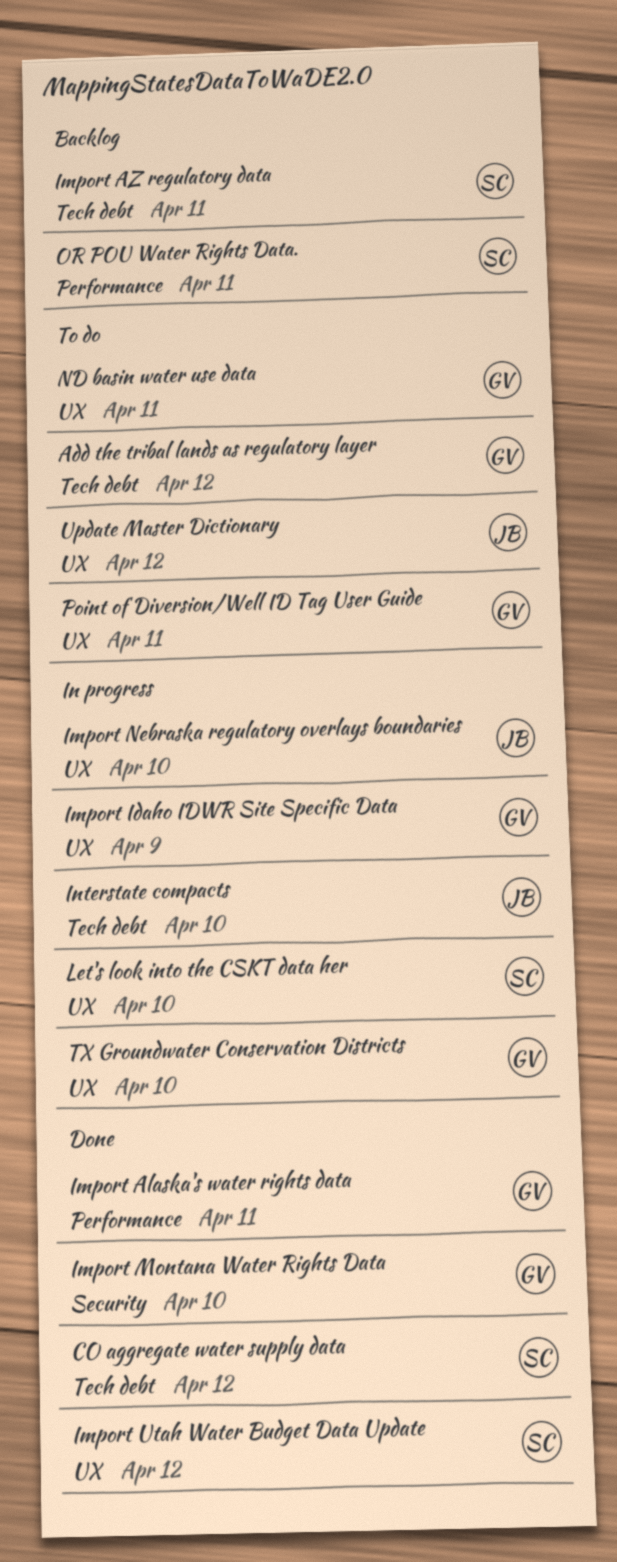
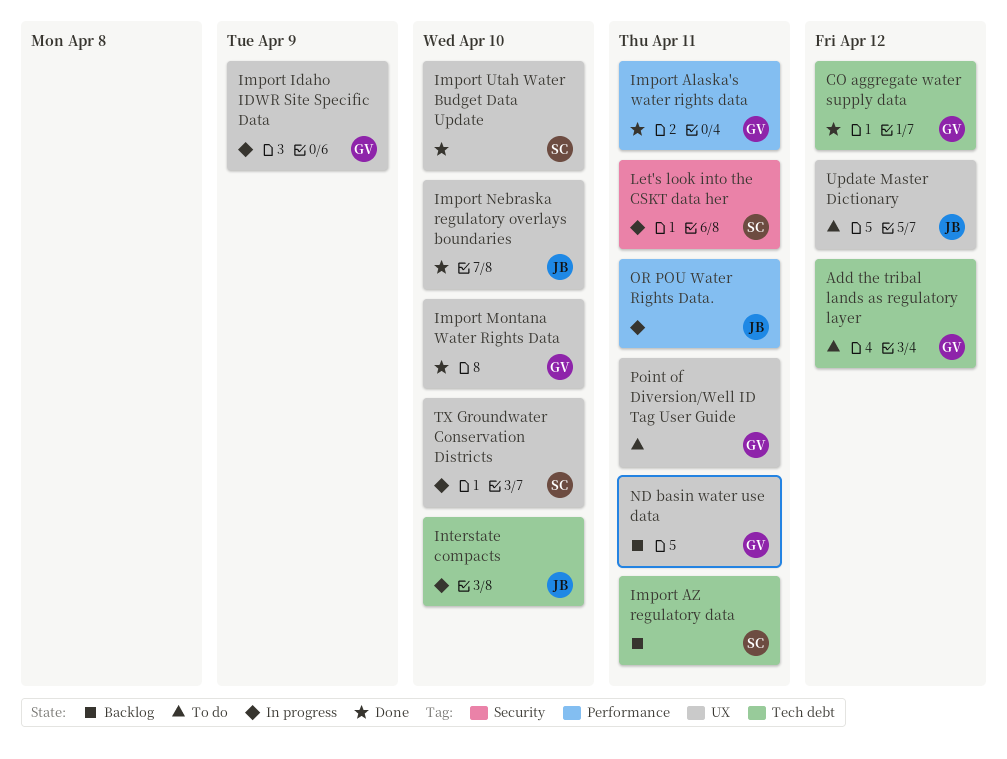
CO aggregate water supply data, owner: SC -> GV
Import Montana Water Rights Data, label: Security -> UX
Import Nebraska regulatory overlays boundaries, status: In progress -> Done
Import Utah Water Budget Data Update, due: Apr 12 -> Apr 10
Let's look into the CSKT data her, label: UX -> Security
Let's look into the CSKT data her, due: Apr 10 -> Apr 11
ND basin water use data, status: To do -> Backlog
OR POU Water Rights Data., status: Backlog -> In progress
OR POU Water Rights Data., owner: SC -> JB
TX Groundwater Conservation Districts, owner: GV -> SC

